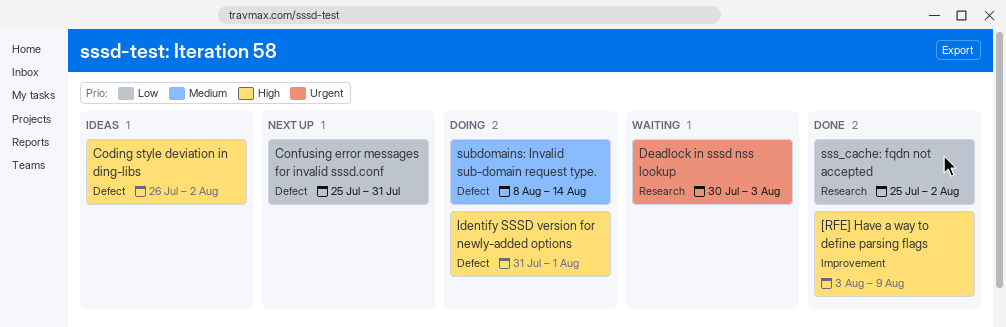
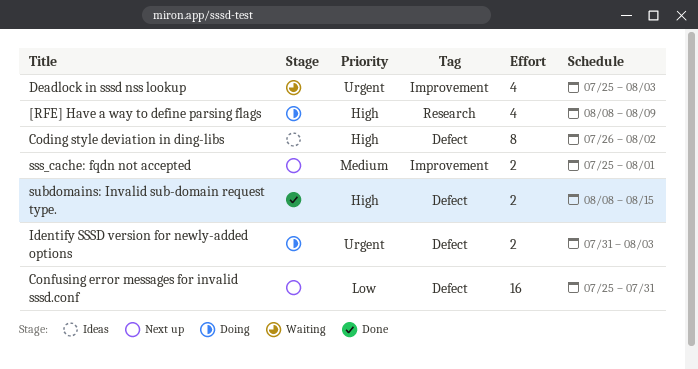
[RFE] Have a way to define parsing flags, status: Done -> Doing
[RFE] Have a way to define parsing flags, label: Improvement -> Research
[RFE] Have a way to define parsing flags, start: Aug 3 -> Aug 8
Deadlock in sssd nss lookup, label: Research -> Improvement
Deadlock in sssd nss lookup, start: Jul 30 -> Jul 25
Identify SSSD version for newly-added options, priority: High -> Urgent
Identify SSSD version for newly-added options, due: Aug 1 -> Aug 3
sss_cache: fqdn not accepted, status: Done -> Next up
sss_cache: fqdn not accepted, priority: Low -> Medium
sss_cache: fqdn not accepted, label: Research -> Improvement
sss_cache: fqdn not accepted, due: Aug 2 -> Aug 1
subdomains: Invalid sub-domain request type., status: Doing -> Done
subdomains: Invalid sub-domain request type., priority: Medium -> High
subdomains: Invalid sub-domain request type., due: Aug 14 -> Aug 15

